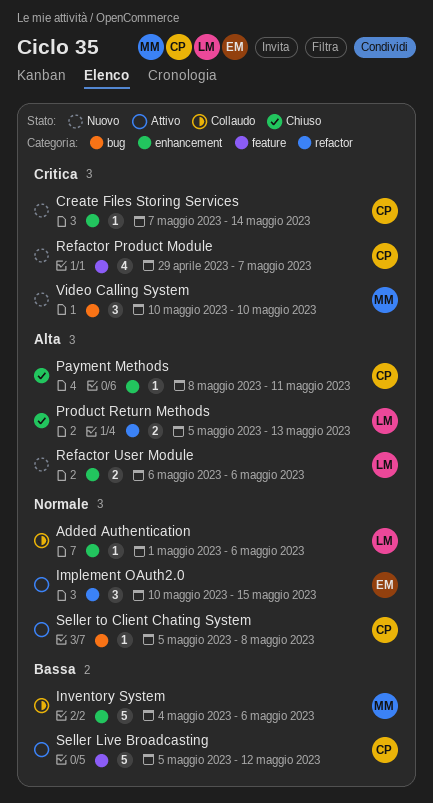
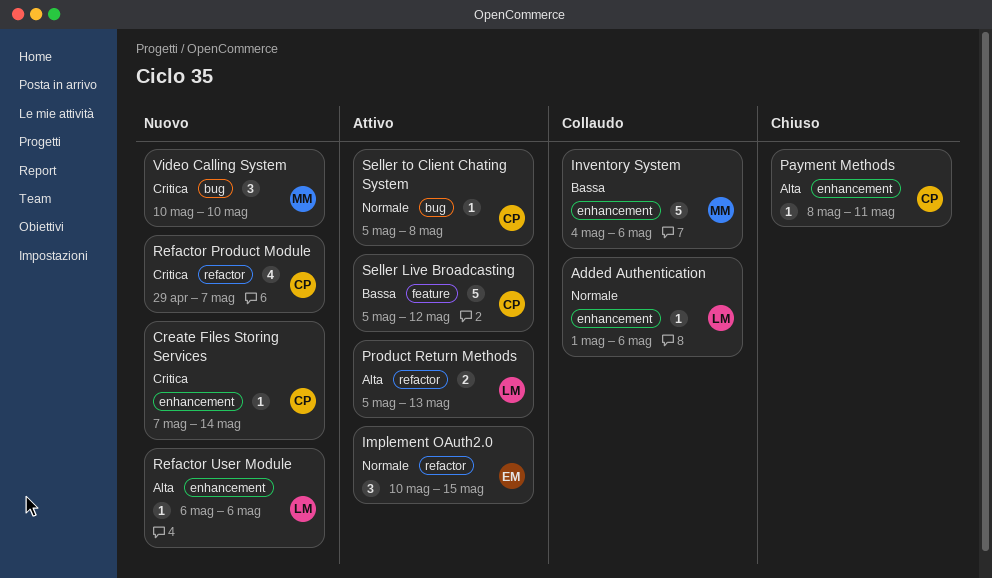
Product Return Methods, status: Chiuso -> Attivo
Refactor Product Module, label: feature -> refactor
Refactor User Module, estimate: 2 -> 1

